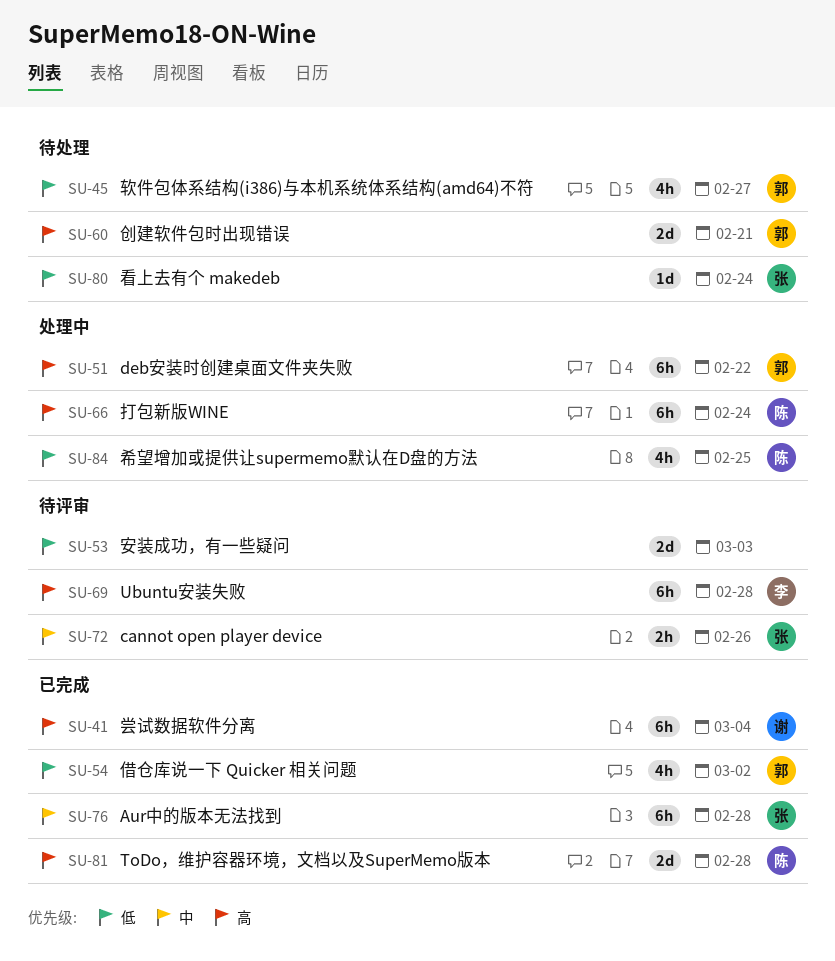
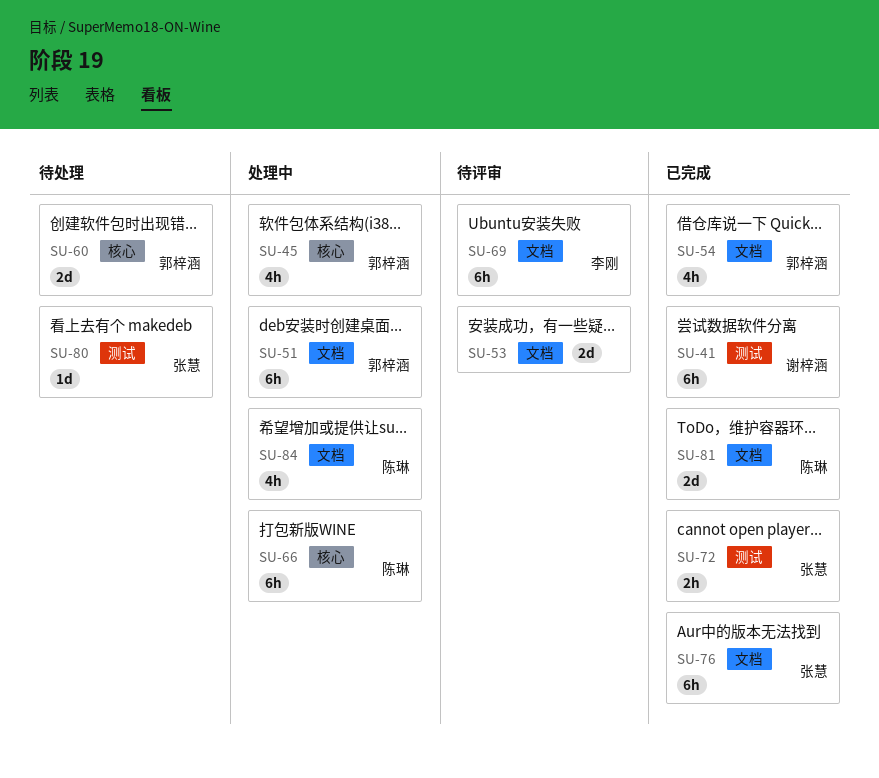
SU-45, status: 待处理 -> 处理中
SU-72, status: 待评审 -> 已完成

